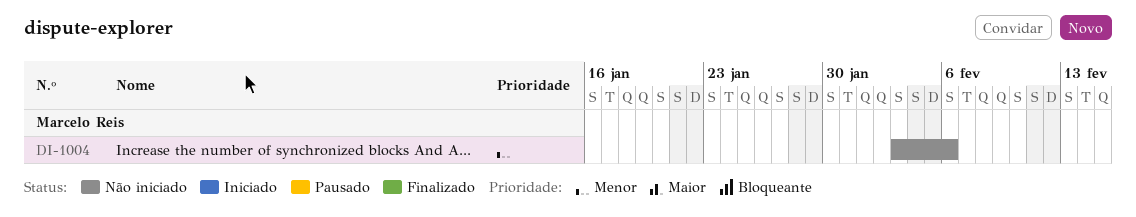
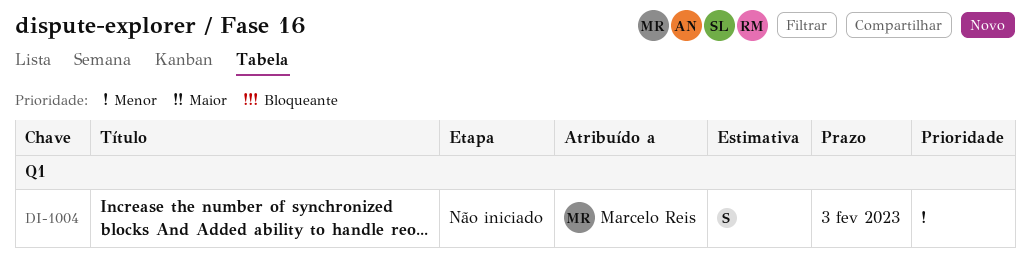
DI-1004, due: Feb 6 -> Feb 3

